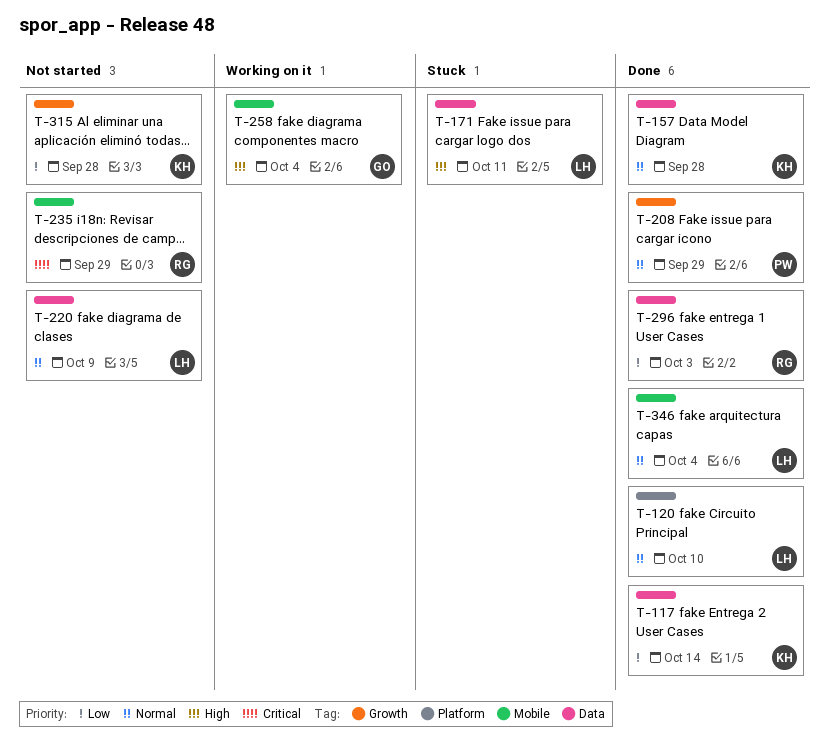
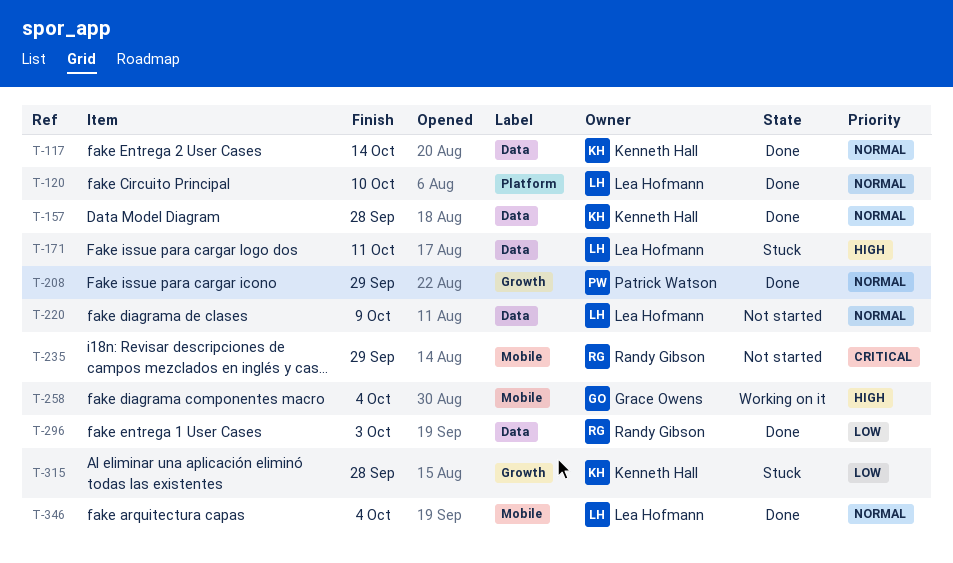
T-117, priority: Low -> Normal
T-315, status: Not started -> Stuck

